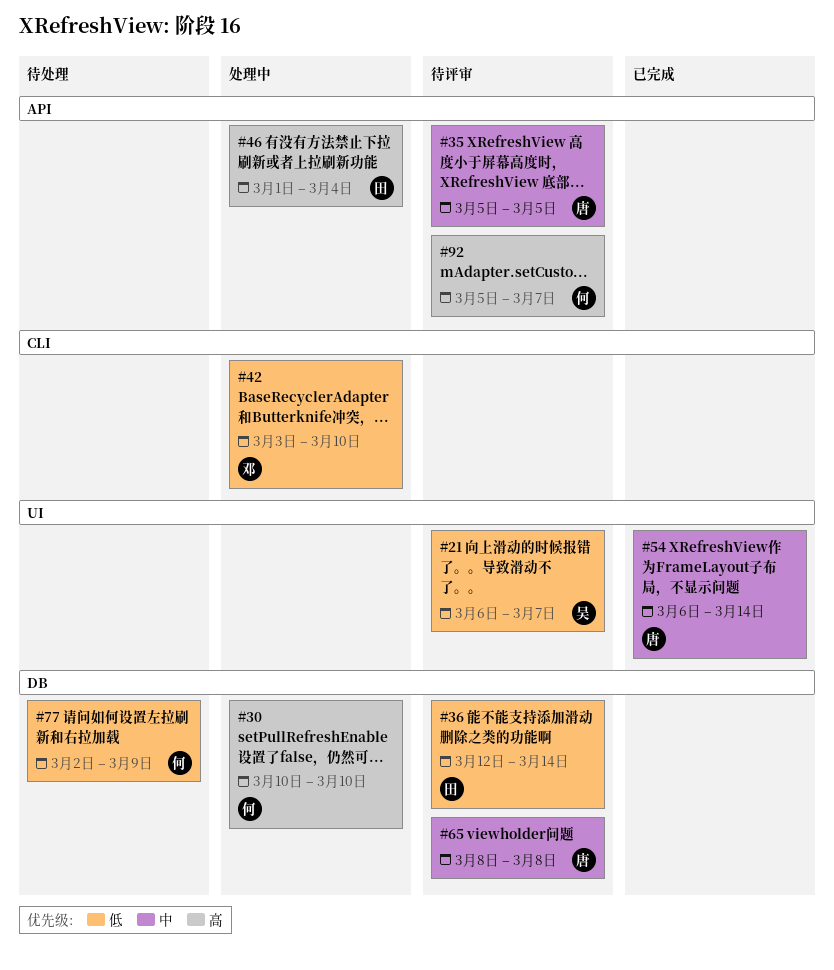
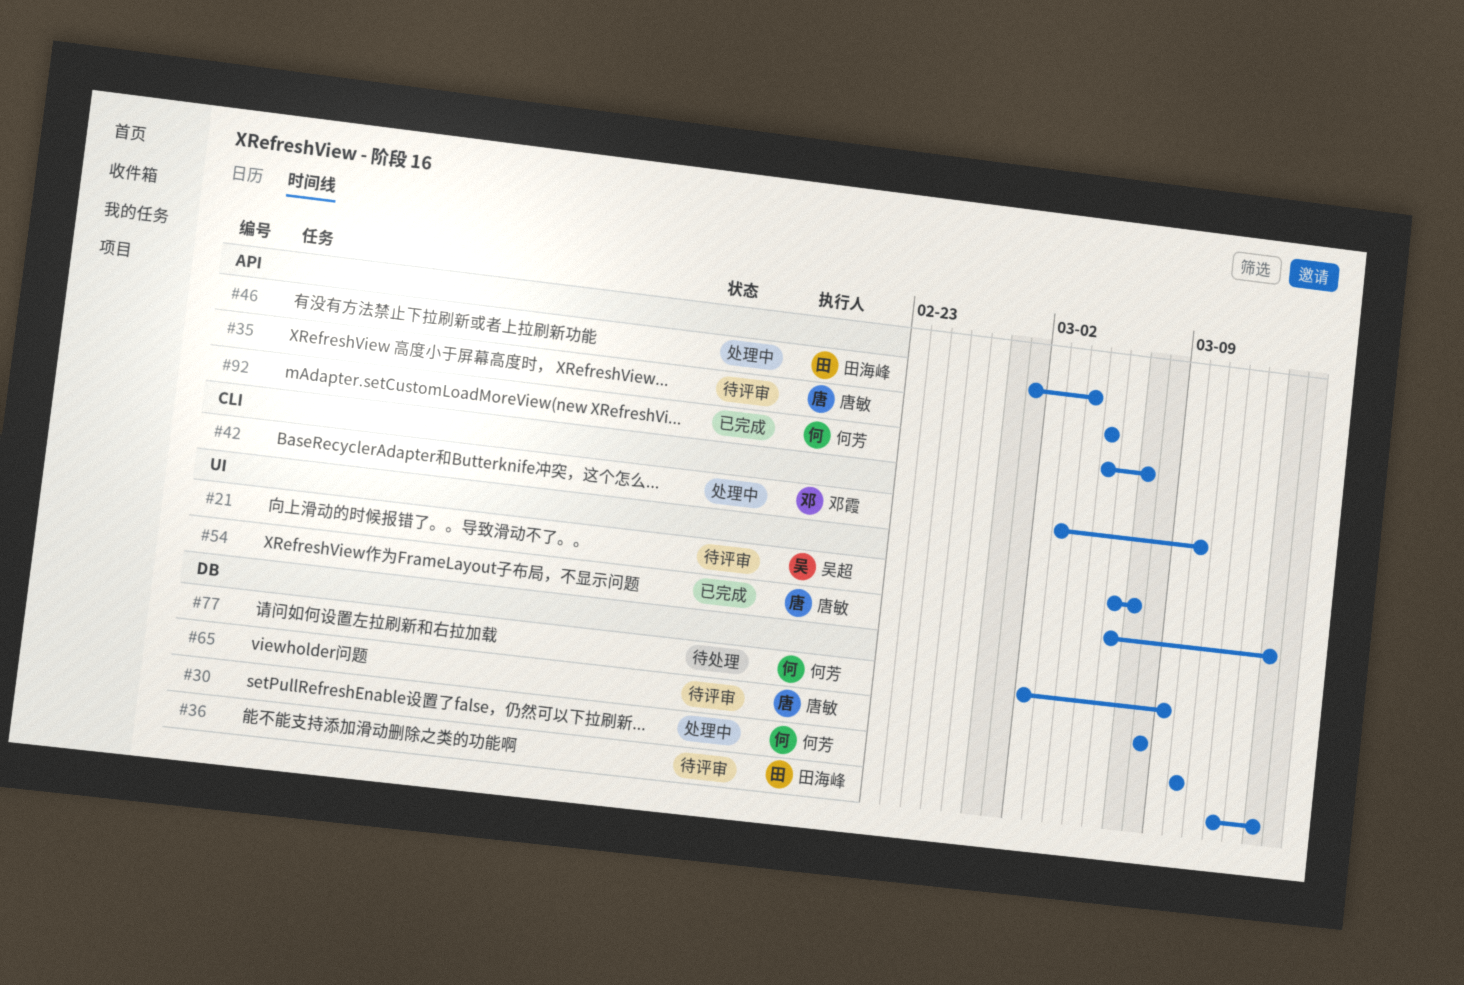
#92, status: 待评审 -> 已完成

